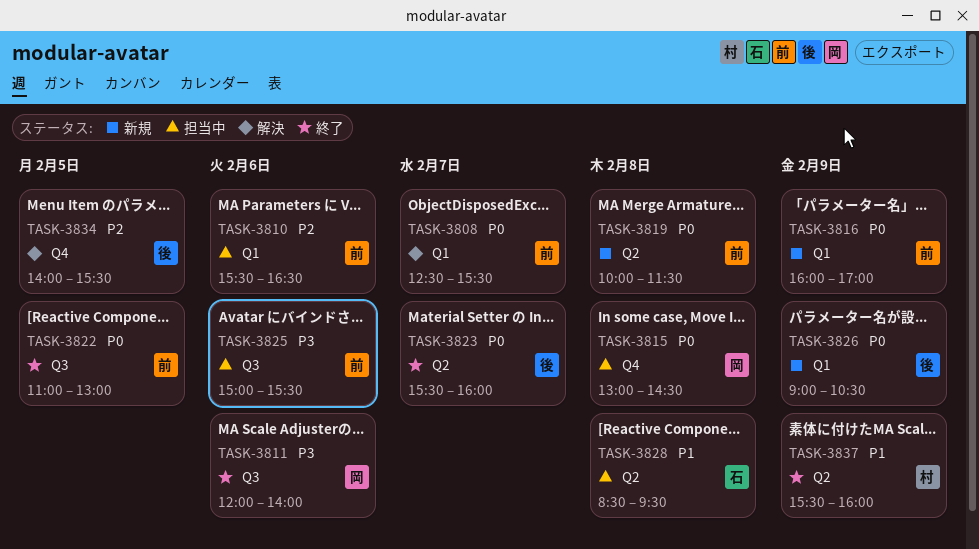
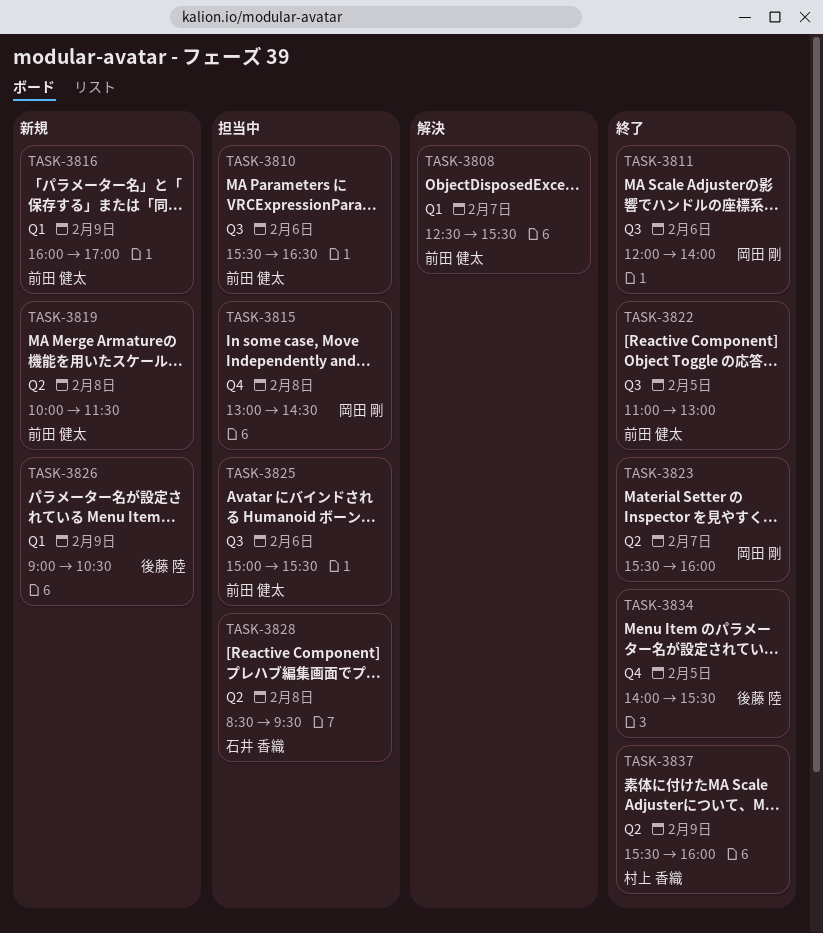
TASK-3810, label: Q1 -> Q3
TASK-3823, owner: 後藤 陸 -> 岡田 剛
TASK-3834, status: 解決 -> 終了

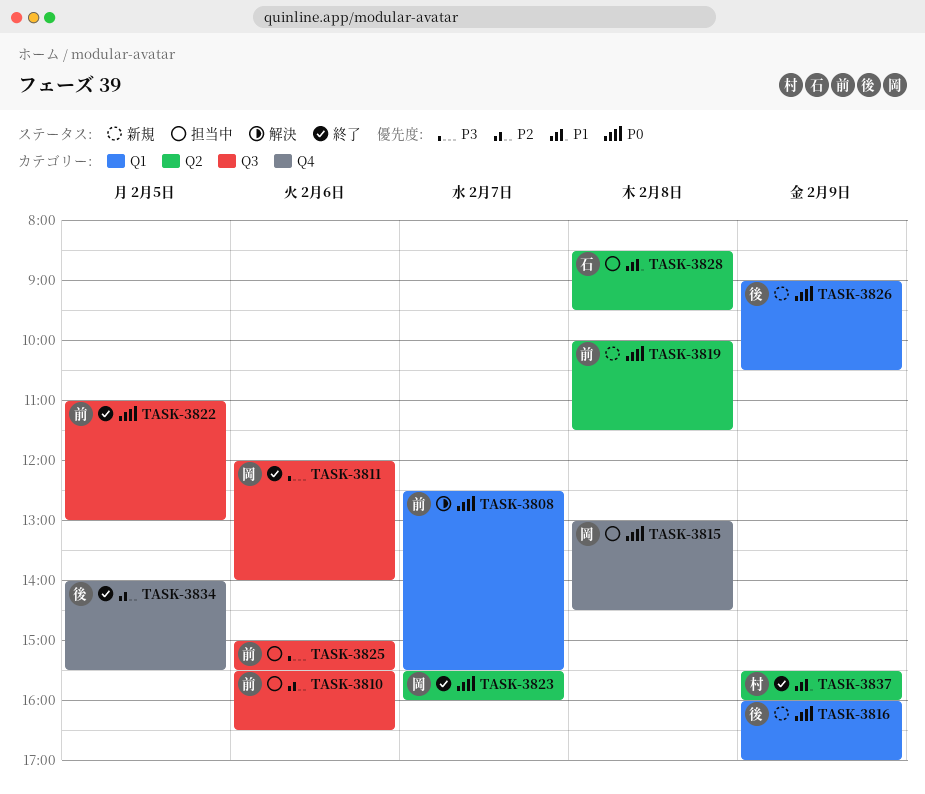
TASK-3816, owner: 前田 健太 -> 後藤 陸

